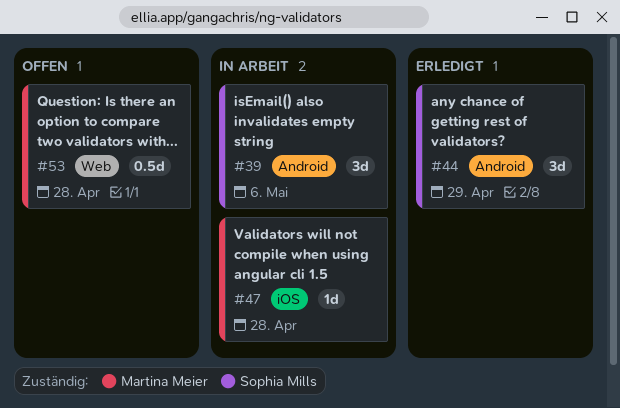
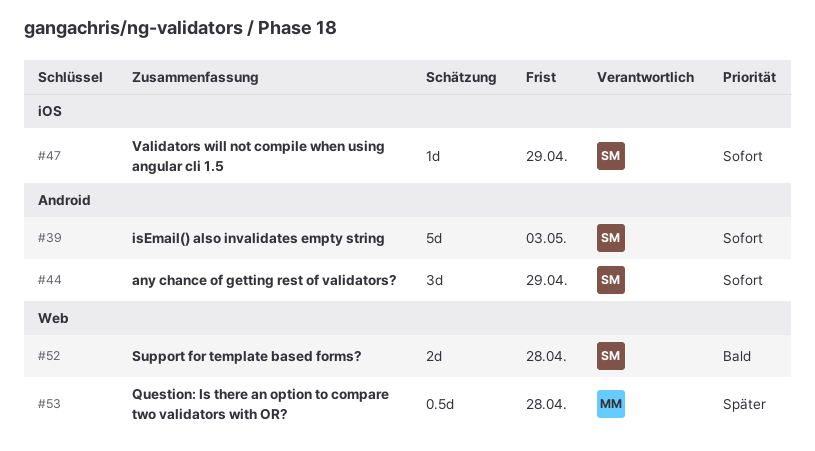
#39, estimate: 3d -> 5d
#39, due: May 6 -> May 3
#47, owner: Martina Meier -> Sophia Mills
#47, due: Apr 28 -> Apr 29
#52: none -> present

